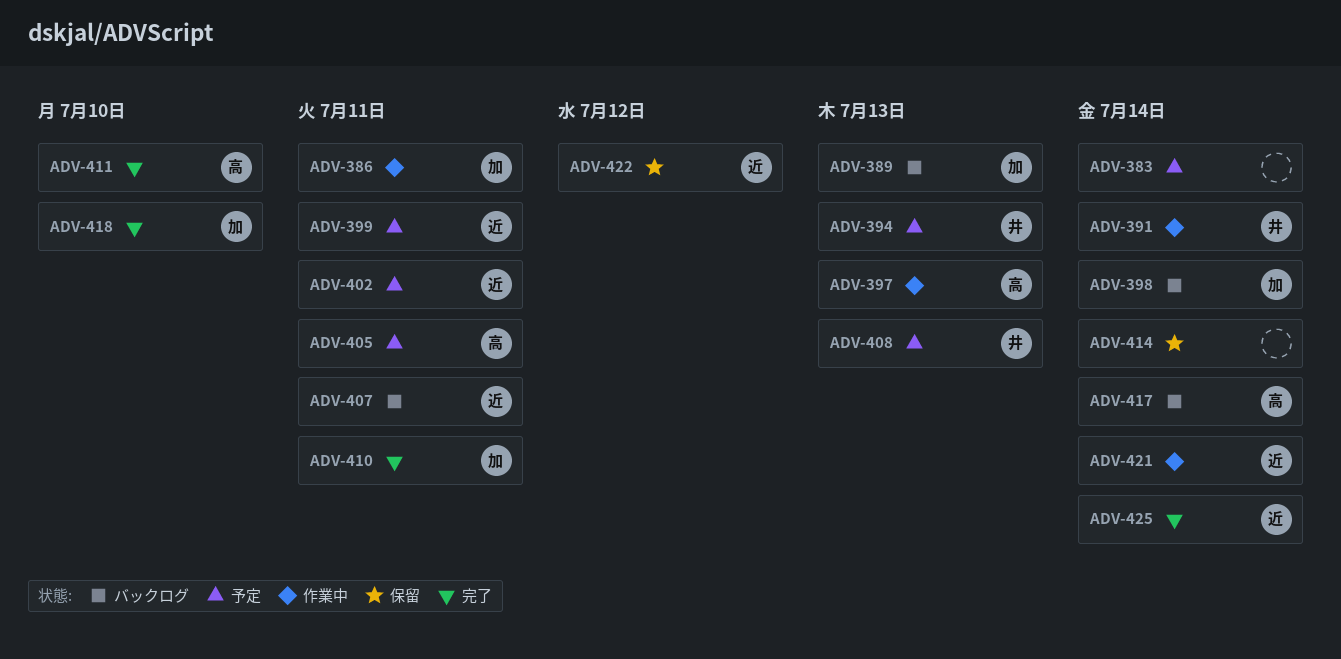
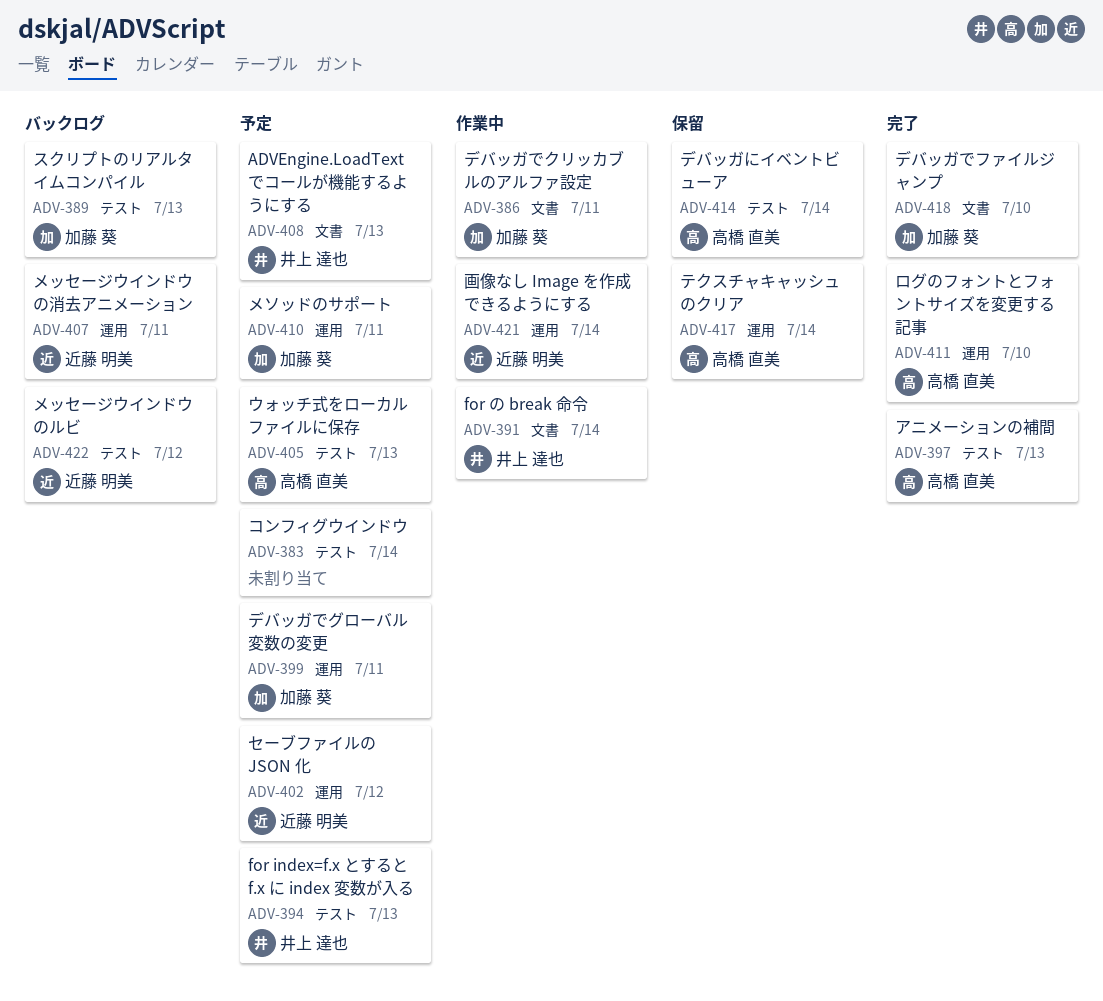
ADV-397, status: 作業中 -> 完了
ADV-398: present -> none
ADV-399, owner: 近藤 明美 -> 加藤 葵
ADV-402, due: Jul 11 -> Jul 12
ADV-405, due: Jul 11 -> Jul 13
ADV-410, status: 完了 -> 予定
ADV-414, owner: none -> 高橋 直美
ADV-417, status: バックログ -> 保留
ADV-422, status: 保留 -> バックログ
ADV-425: present -> none

